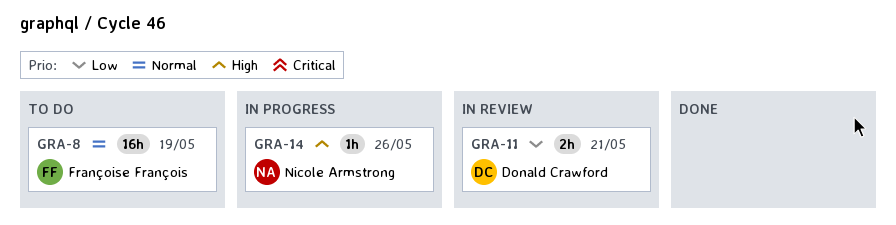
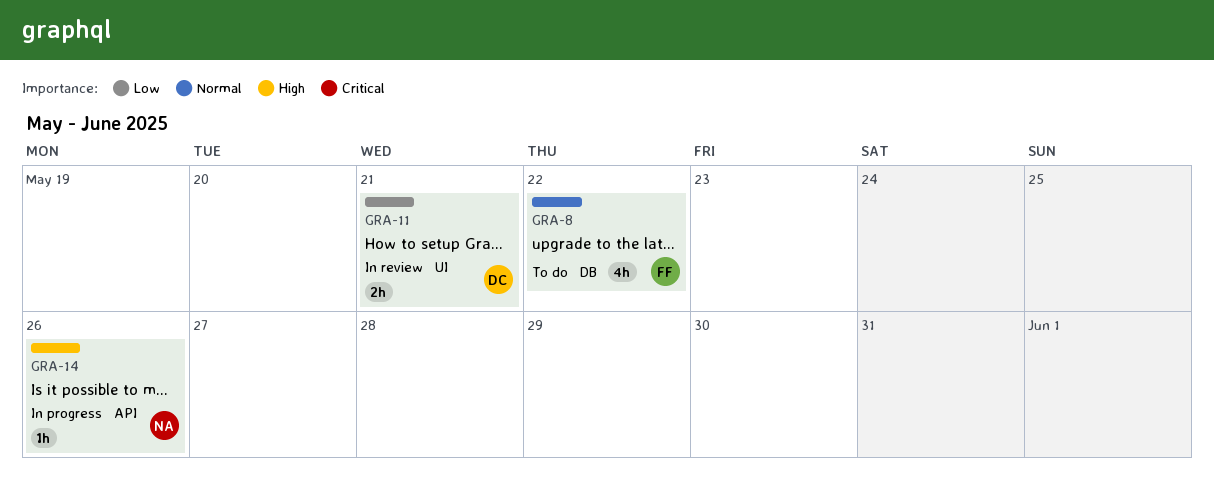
GRA-8, estimate: 16h -> 4h
GRA-8, due: May 19 -> May 22

